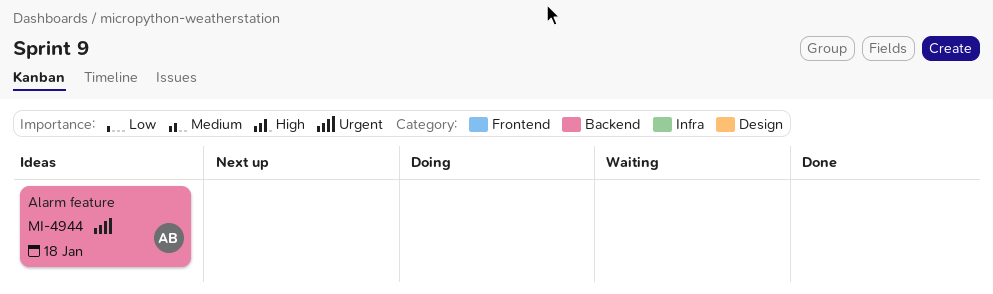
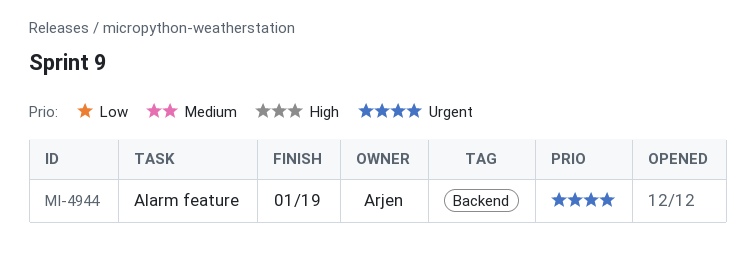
MI-4944, due: Jan 18 -> Jan 19

